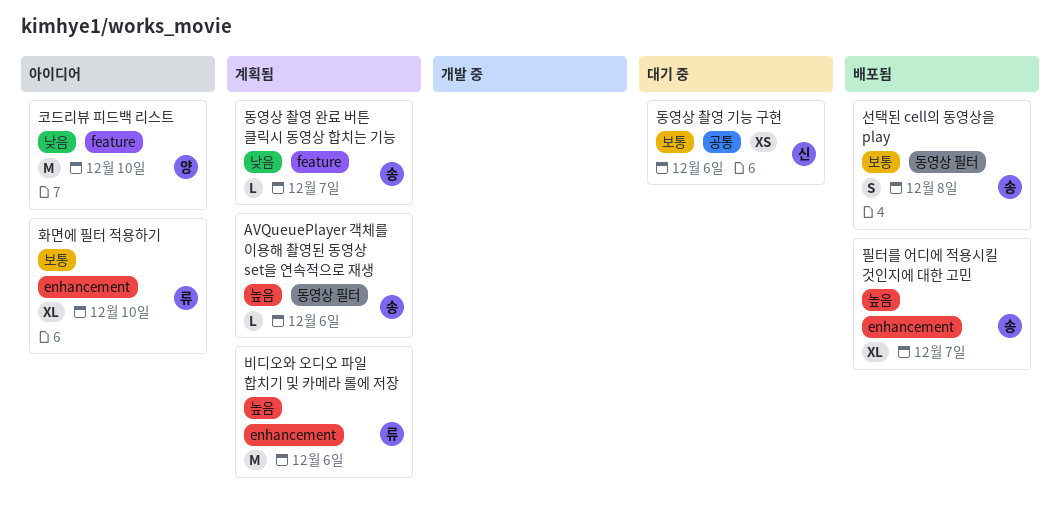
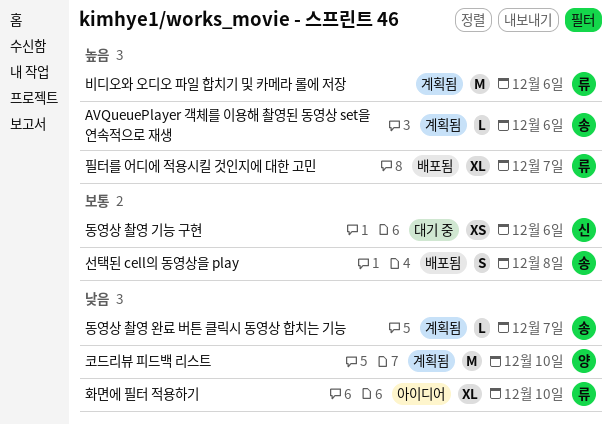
코드리뷰 피드백 리스트, status: 아이디어 -> 계획됨
필터를 어디에 적용시킬 것인지에 대한 고민, owner: 송 -> 류
화면에 필터 적용하기, priority: 보통 -> 낮음

